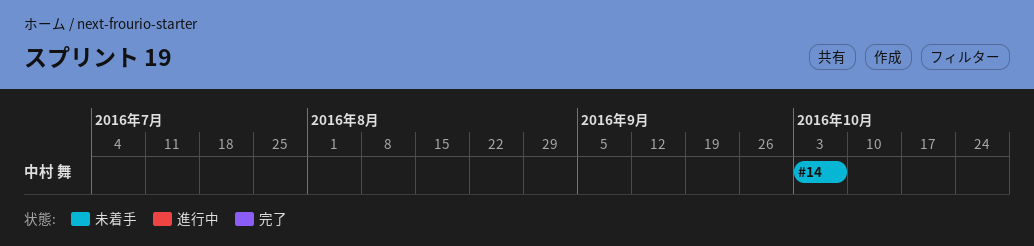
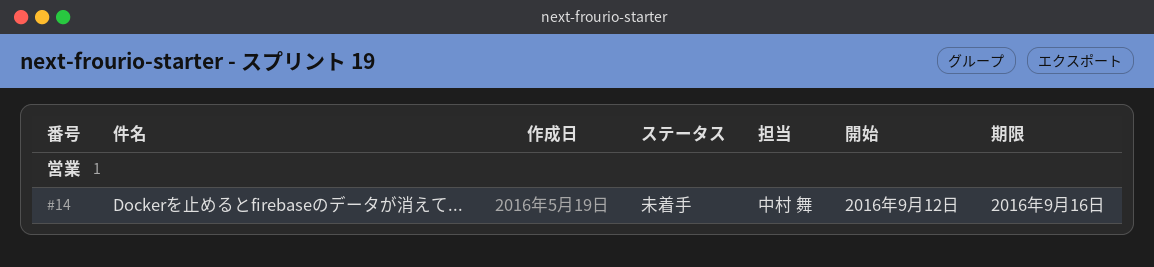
#14, start: Oct 3 -> Sep 12
#14, due: Oct 7 -> Sep 16

